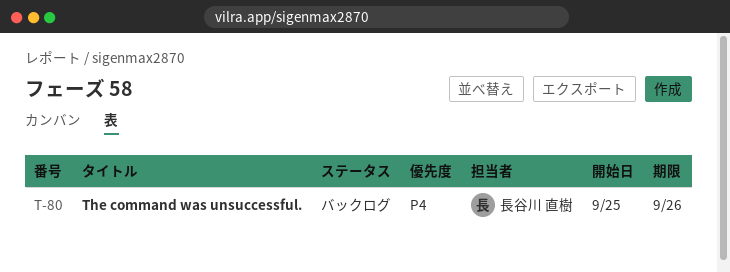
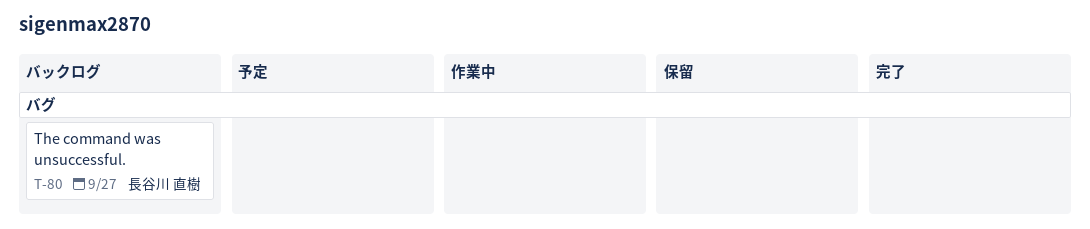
T-80, due: Sep 26 -> Sep 27

